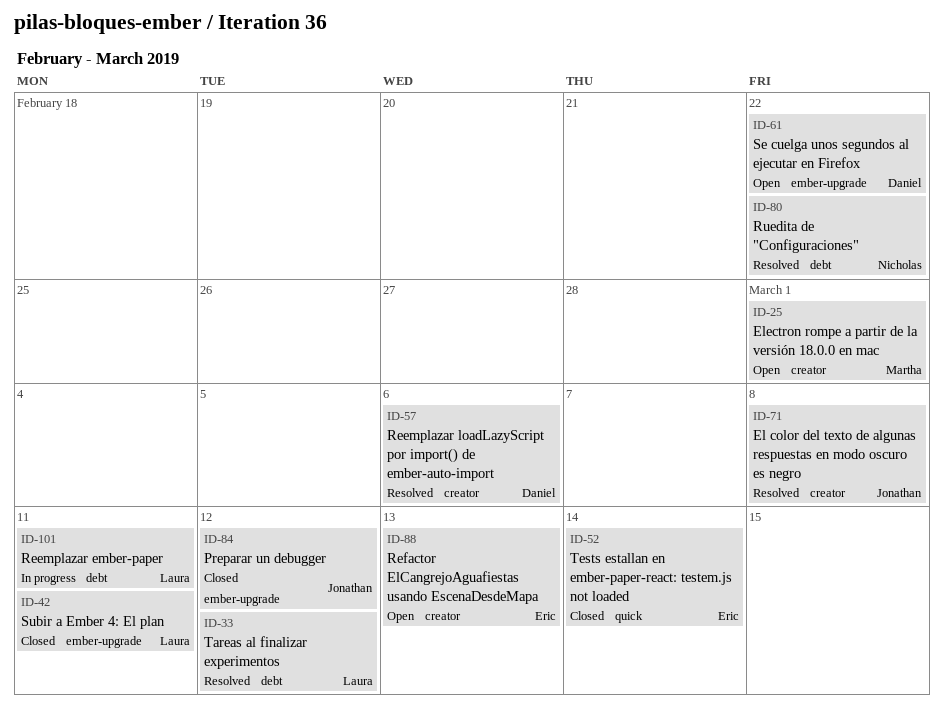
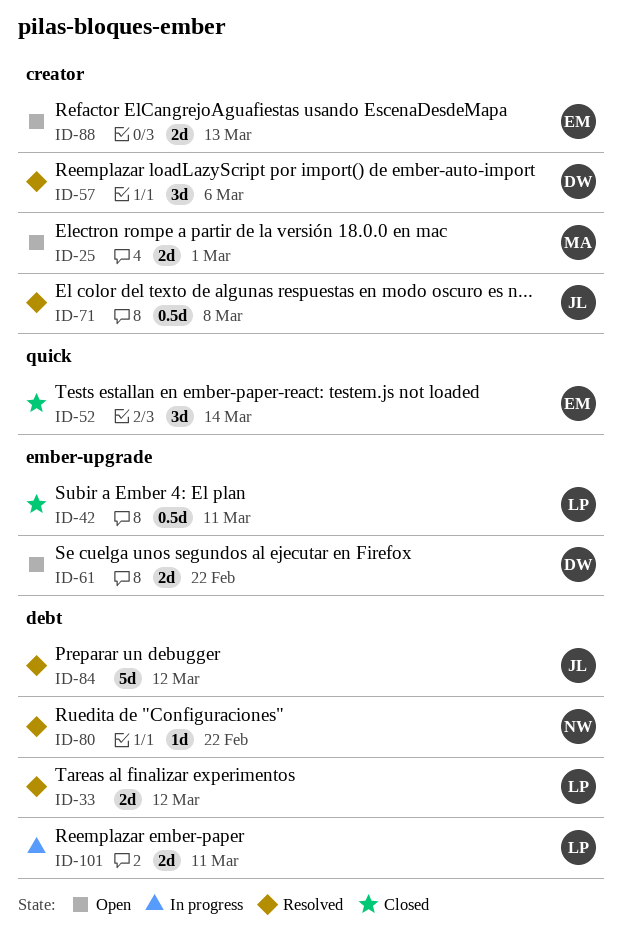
ID-84, status: Closed -> Resolved
ID-84, label: ember-upgrade -> debt

